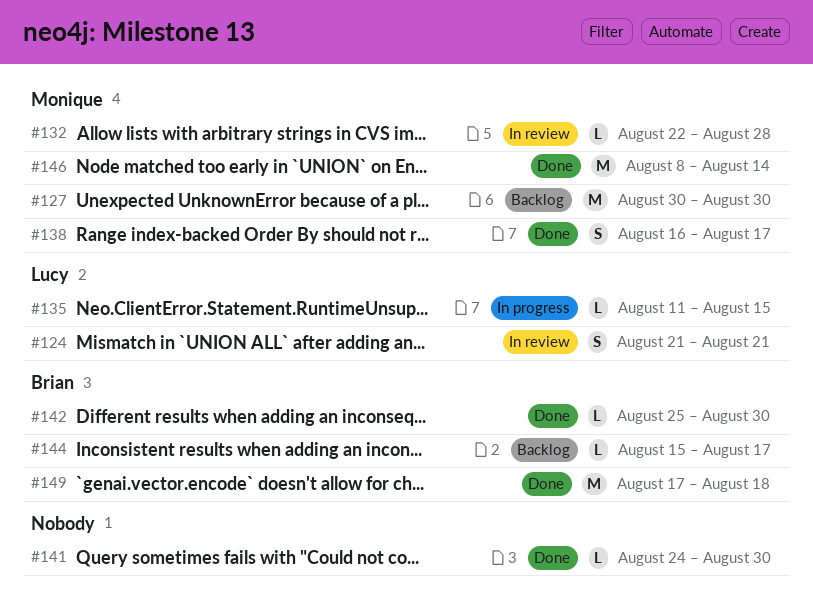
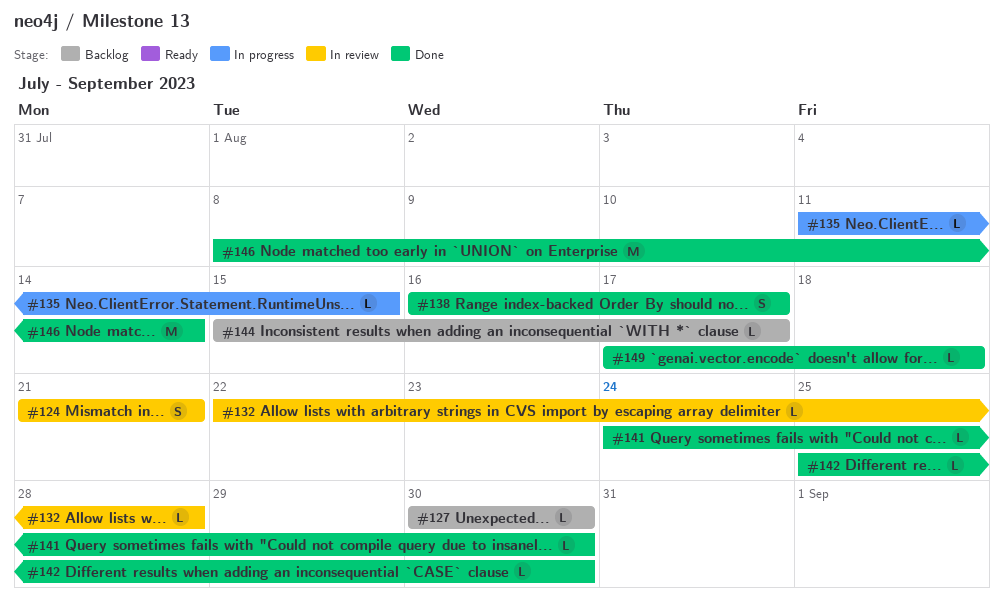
#127, estimate: M -> L
#149, estimate: M -> L

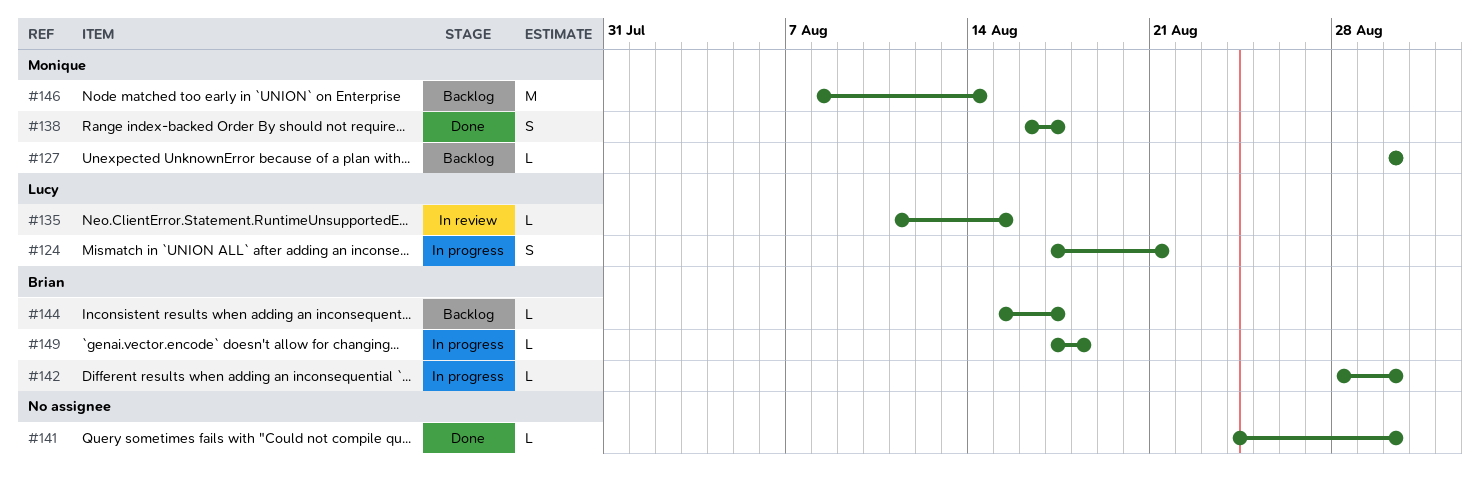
#124, status: In review -> In progress
#124, start: Aug 21 -> Aug 17
#132: present -> none
#135, status: In progress -> In review
#142, status: Done -> In progress
#142, start: Aug 25 -> Aug 28
#146, status: Done -> Backlog
#149, status: Done -> In progress

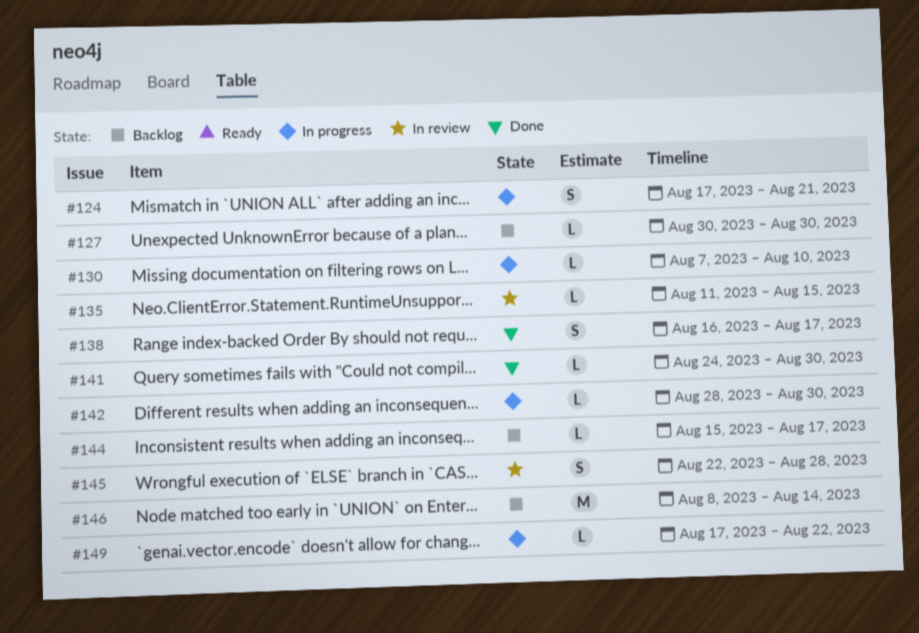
#130: none -> present
#145: none -> present
#149, due: Aug 18 -> Aug 22

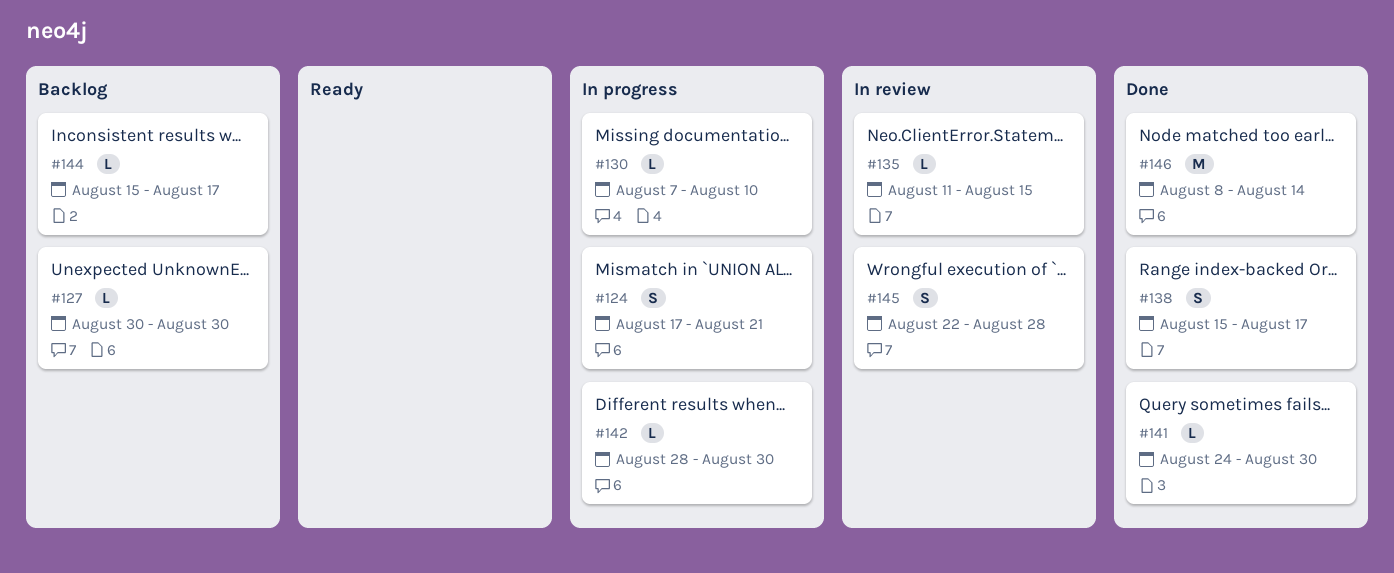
#138, start: Aug 16 -> Aug 15
#146, status: Backlog -> Done
#149: present -> none

